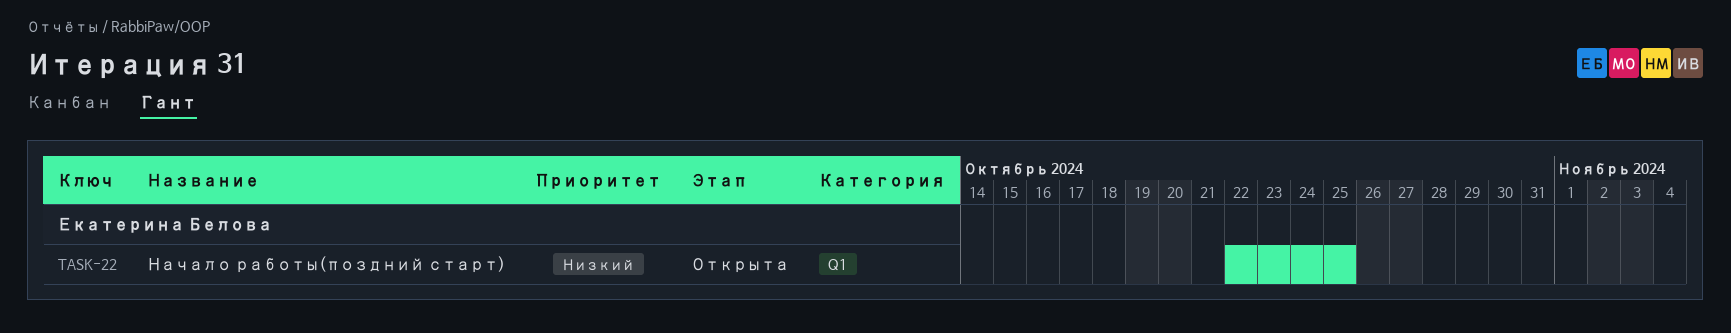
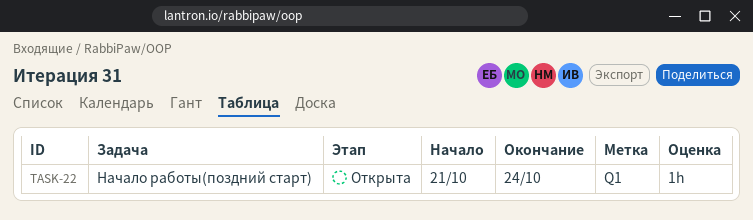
TASK-22, start: Oct 22 -> Oct 21
TASK-22, due: Oct 25 -> Oct 24

